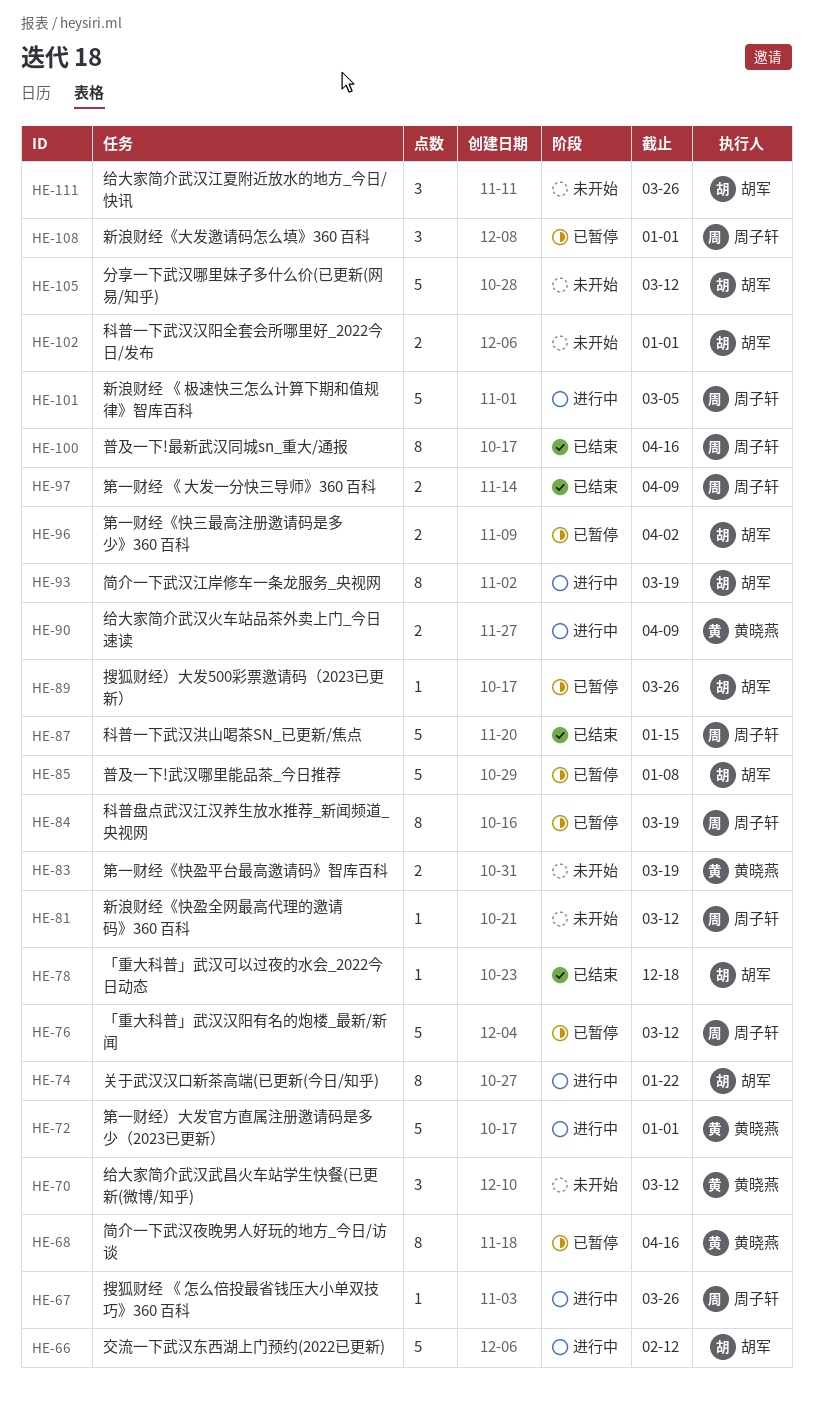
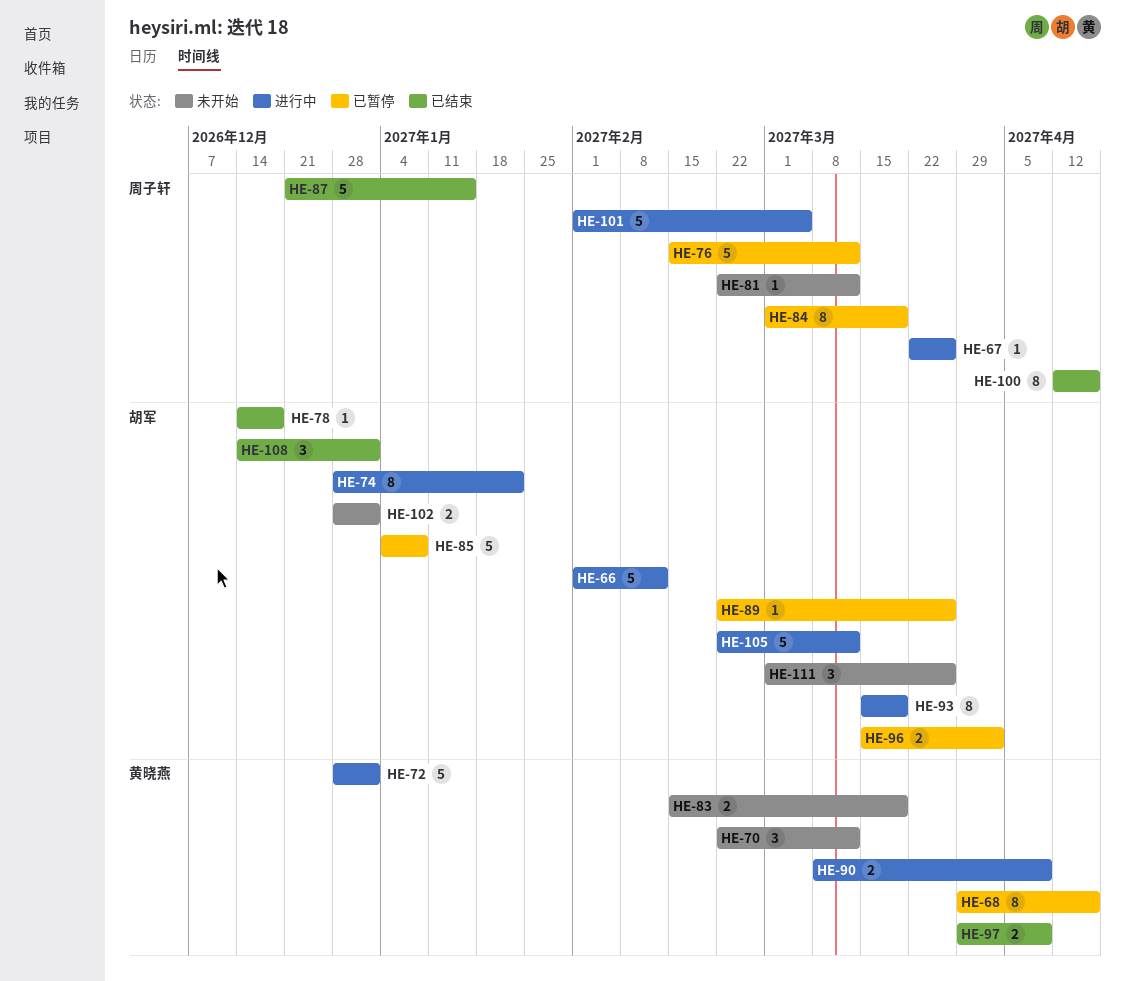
HE-97, owner: 周子轩 -> 黄晓燕
HE-105, status: 未开始 -> 进行中
HE-108, status: 已暂停 -> 已结束
HE-108, owner: 周子轩 -> 胡军

